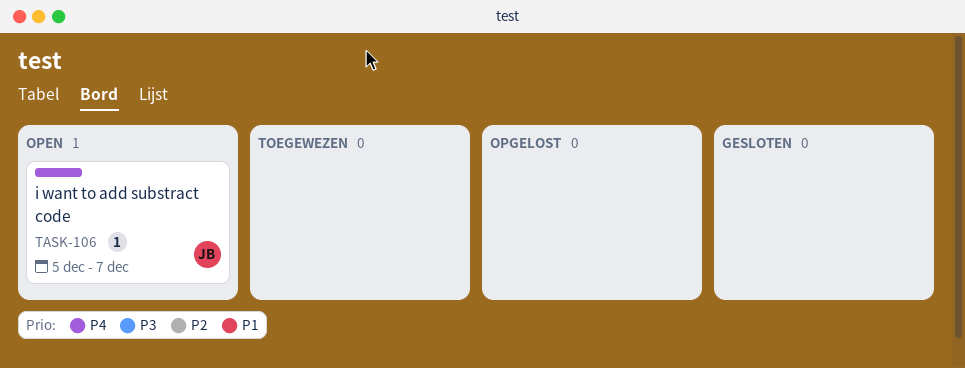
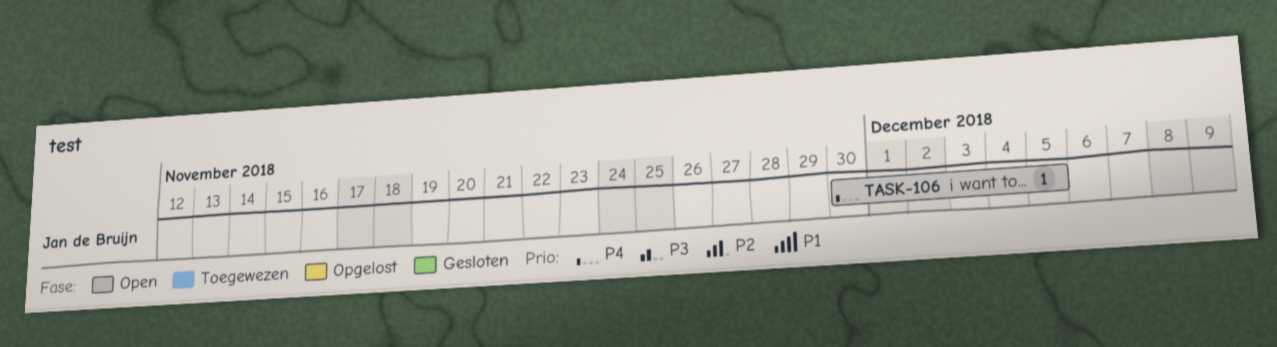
TASK-106, start: Dec 5 -> Nov 30
TASK-106, due: Dec 7 -> Dec 5

